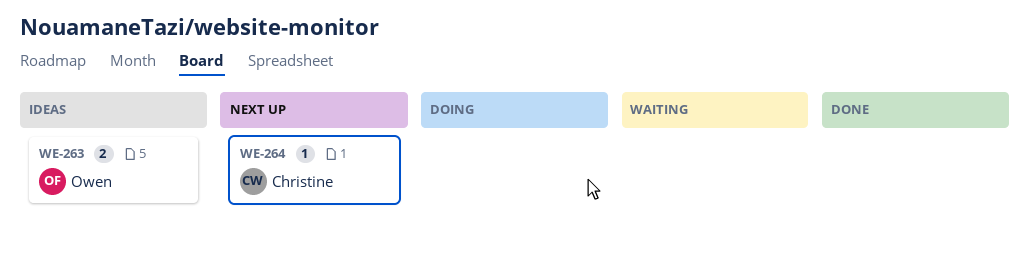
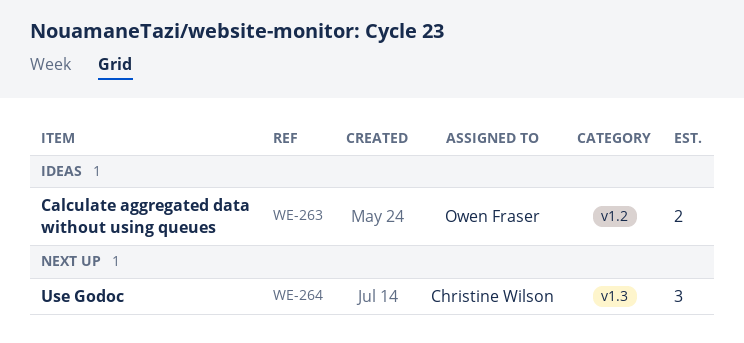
WE-264, estimate: 1 -> 3

